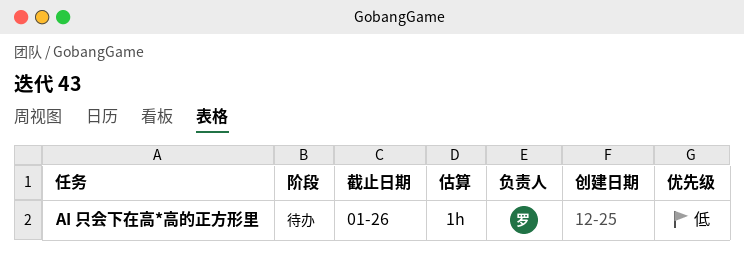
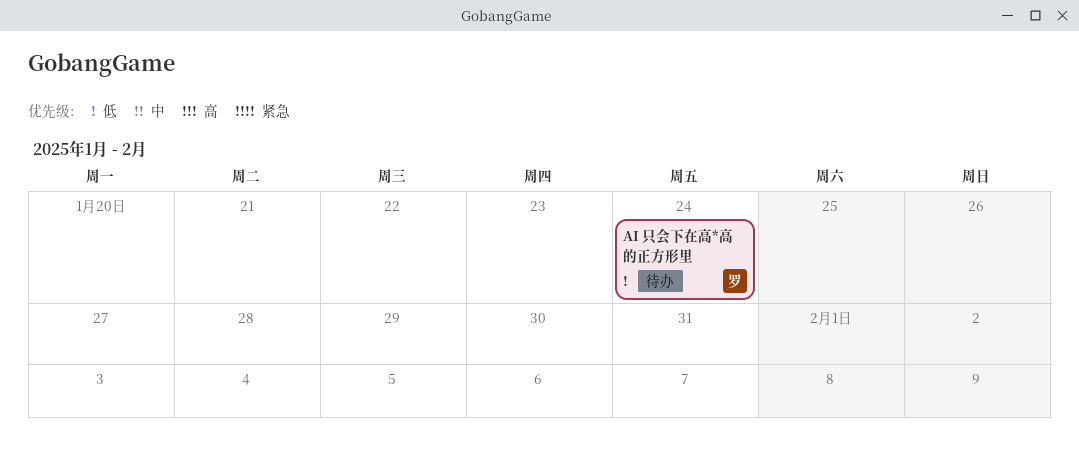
AI 只会下在高*高的正方形里, due: Jan 26 -> Jan 24

